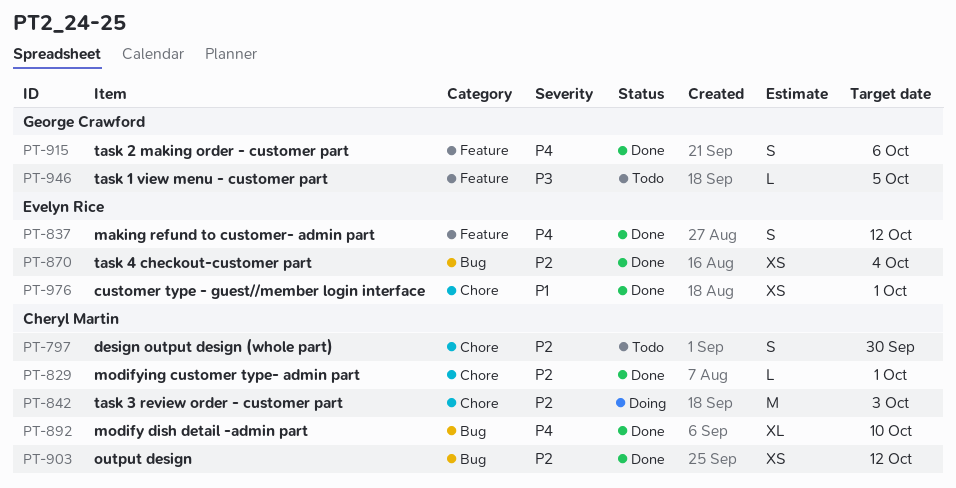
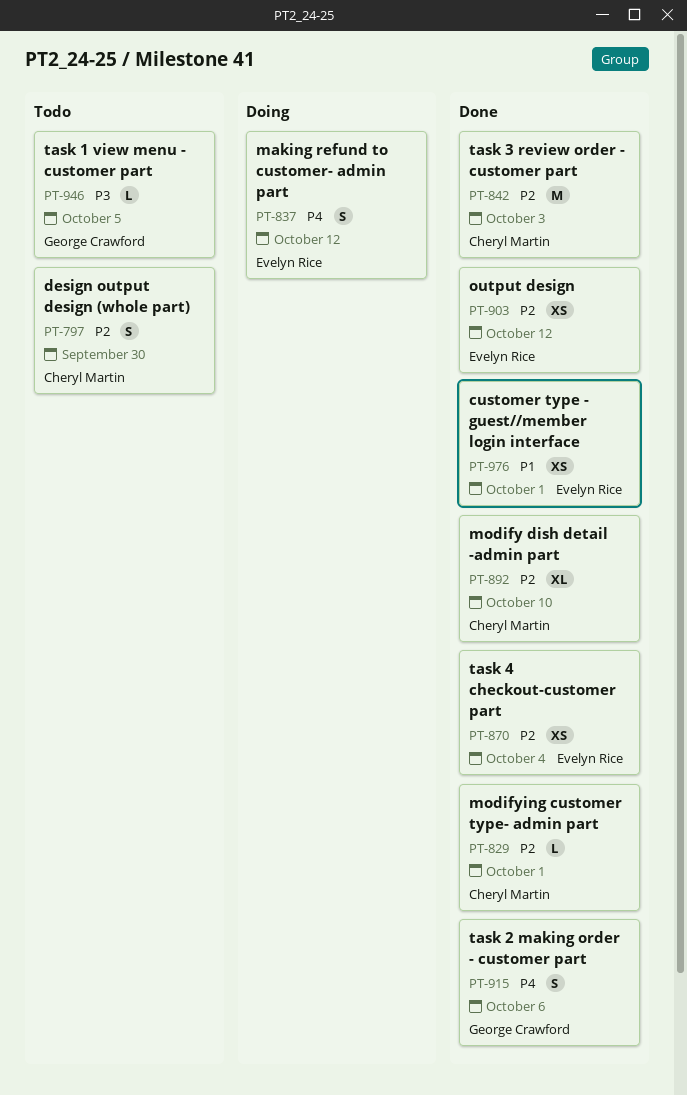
PT-837, status: Done -> Doing
PT-842, status: Doing -> Done
PT-892, priority: P4 -> P2
PT-903, owner: Cheryl Martin -> Evelyn Rice

